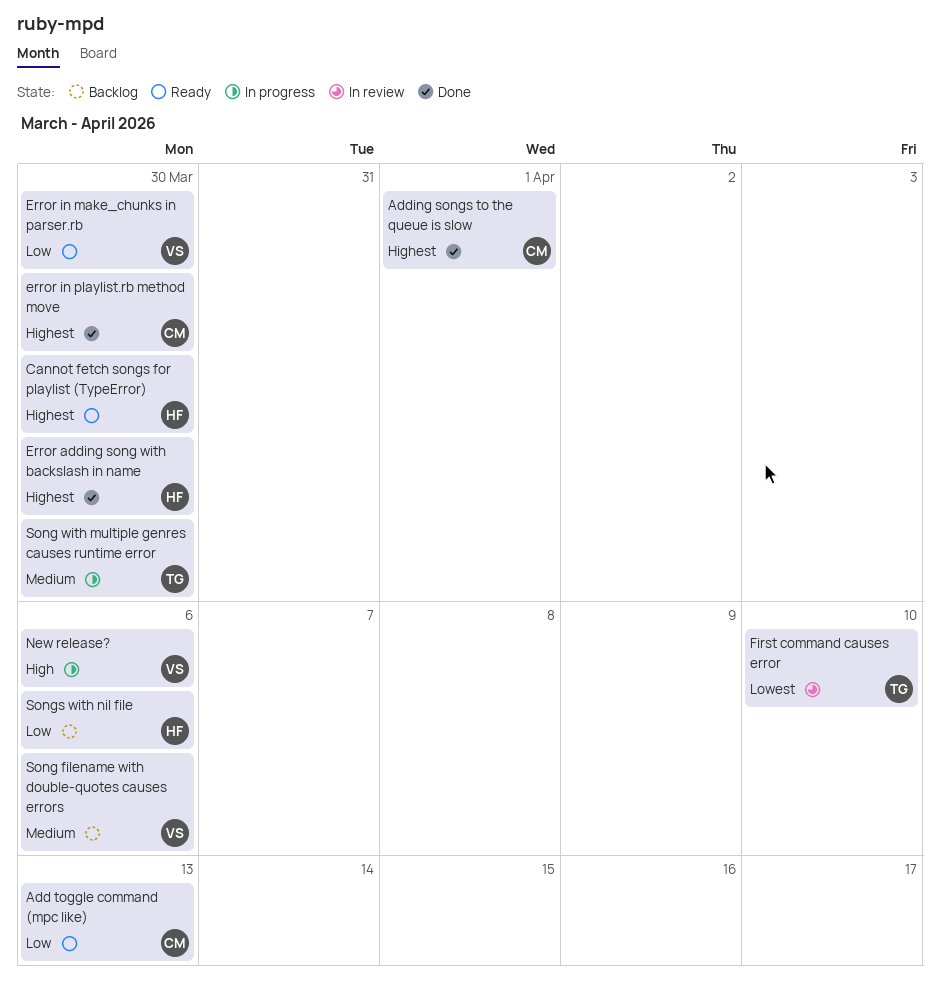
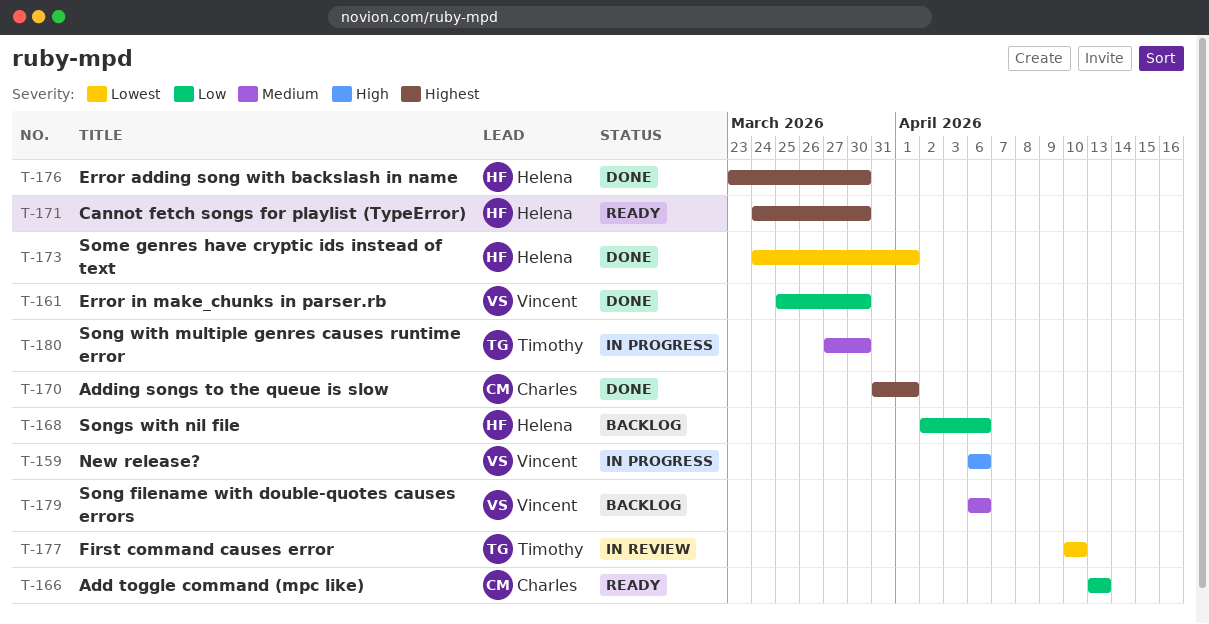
Error in make_chunks in parser.rb, status: Ready -> Done
error in playlist.rb method move: present -> none
Some genres have cryptic ids instead of text: none -> present

